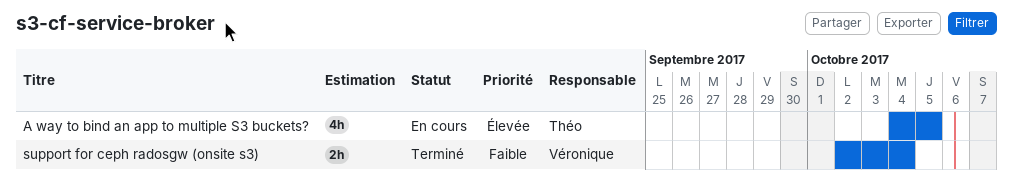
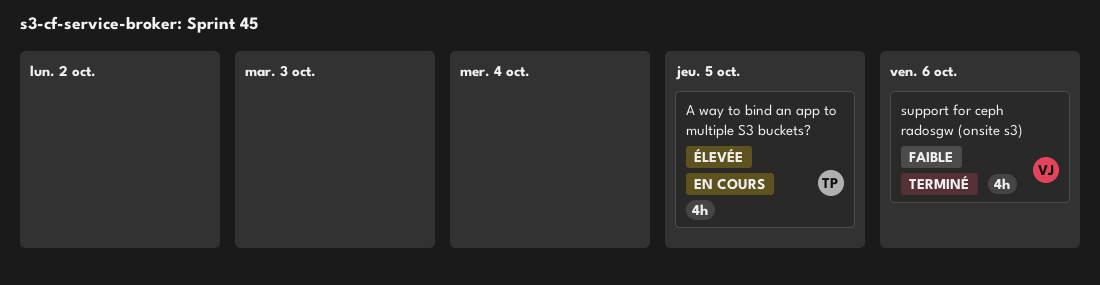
support for ceph radosgw (onsite s3), estimate: 2h -> 4h
support for ceph radosgw (onsite s3), due: Oct 4 -> Oct 6

